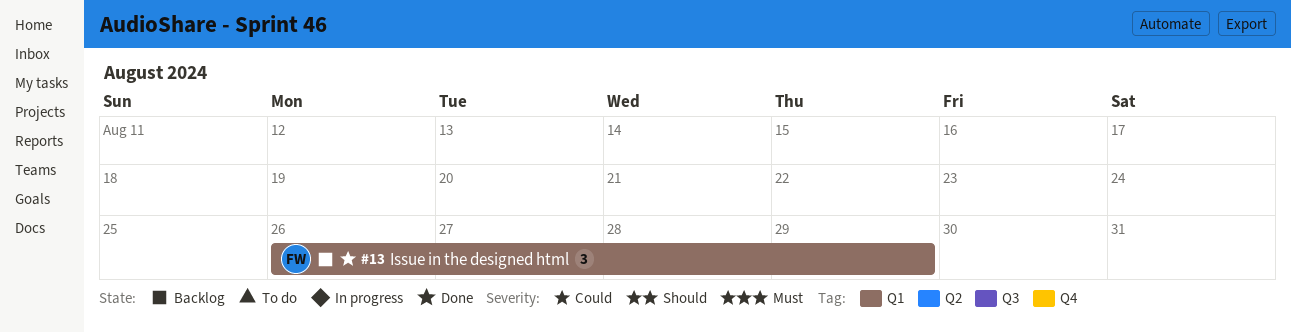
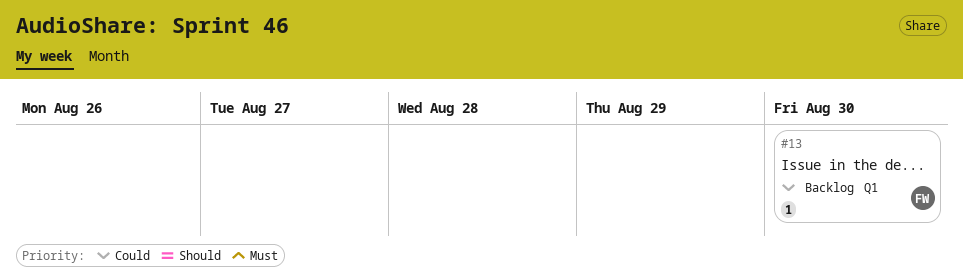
#13, estimate: 3 -> 1
#13, due: Aug 29 -> Aug 30

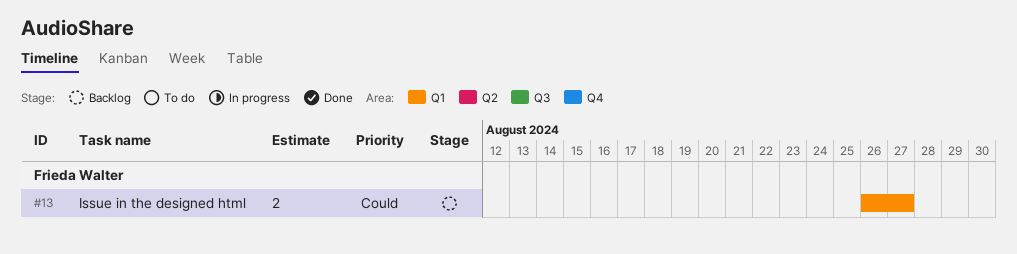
#13, estimate: 1 -> 2
#13, due: Aug 30 -> Aug 27

